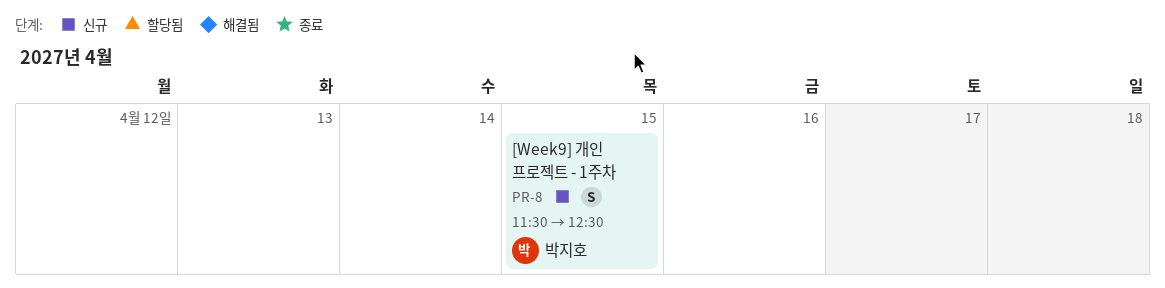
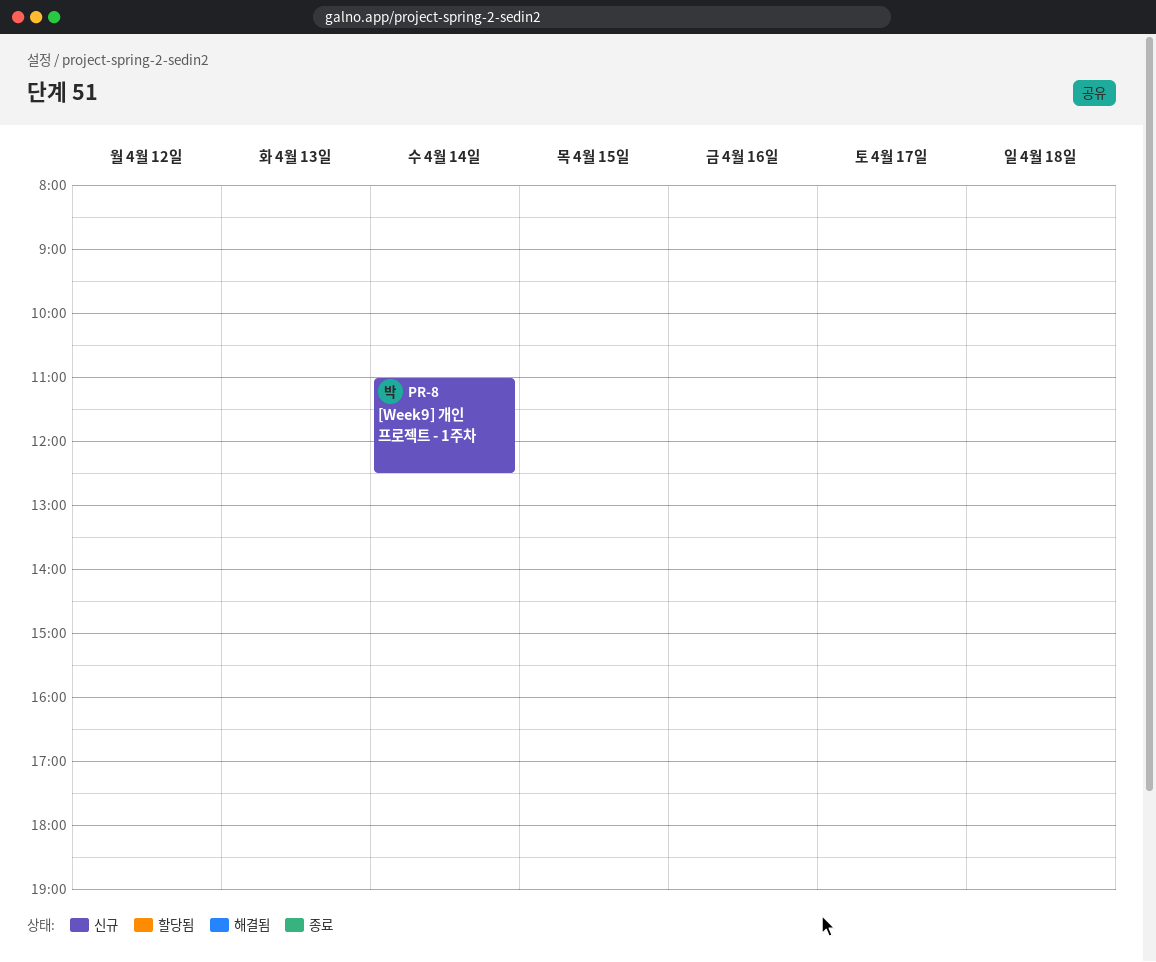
PR-8, day: Apr 15 -> Apr 14
PR-8, begins: 11:30 -> 11:00

